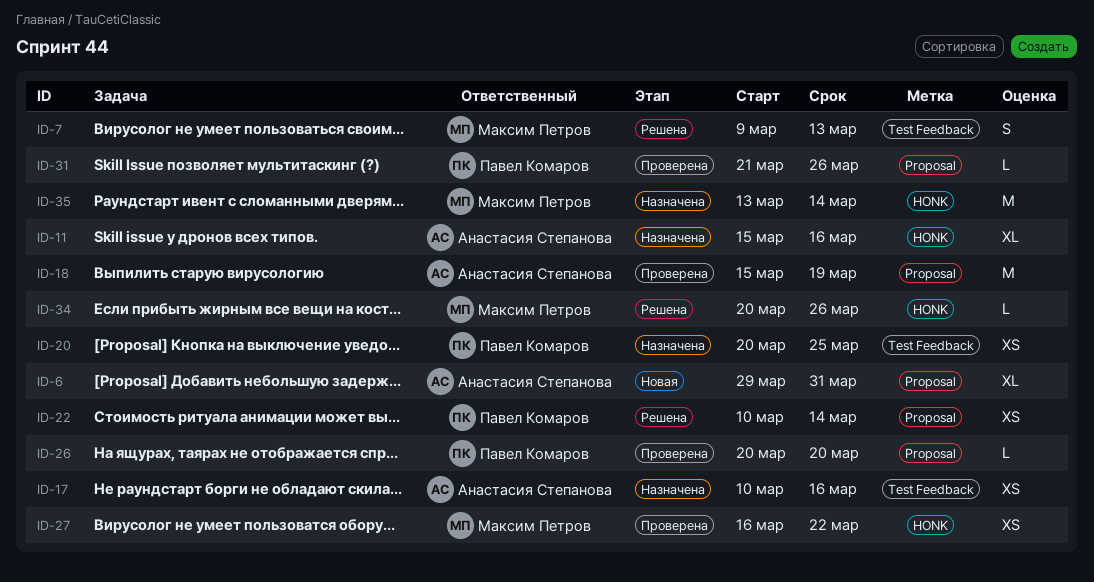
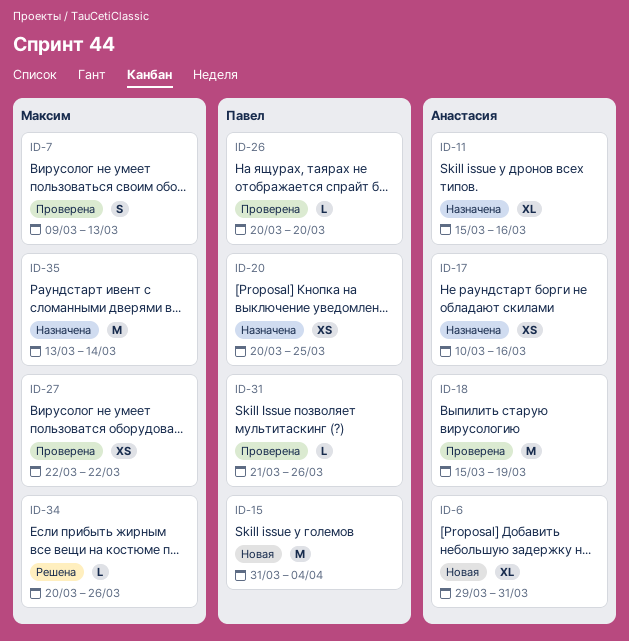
ID-7, status: Решена -> Проверена
ID-15: none -> present
ID-22: present -> none
ID-27, start: Mar 16 -> Mar 22

